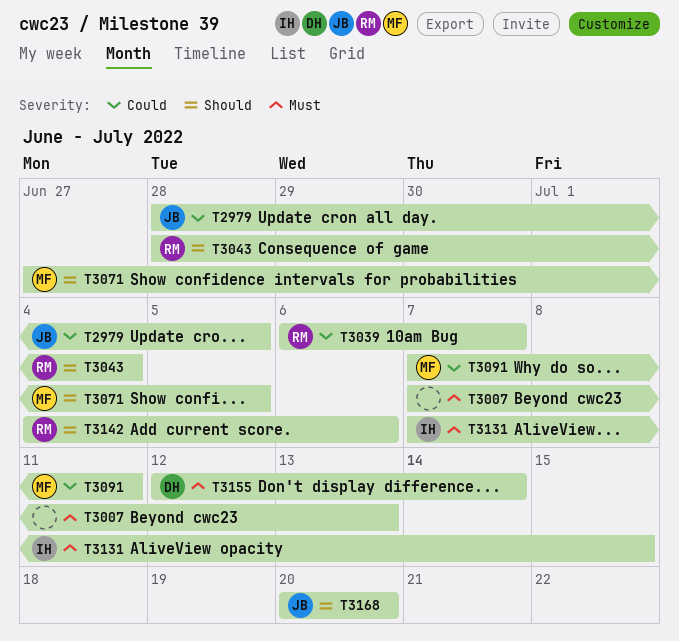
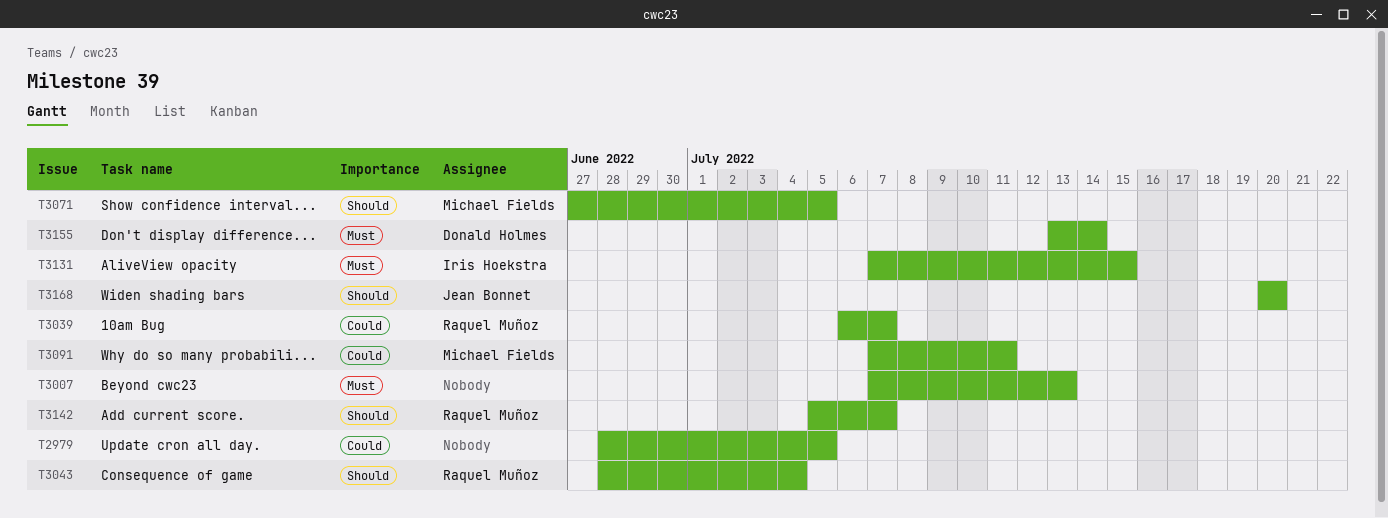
T2979, owner: Jean Bonnet -> none
T3142, start: Jul 4 -> Jul 5
T3142, due: Jul 6 -> Jul 7
T3155, start: Jul 12 -> Jul 13

